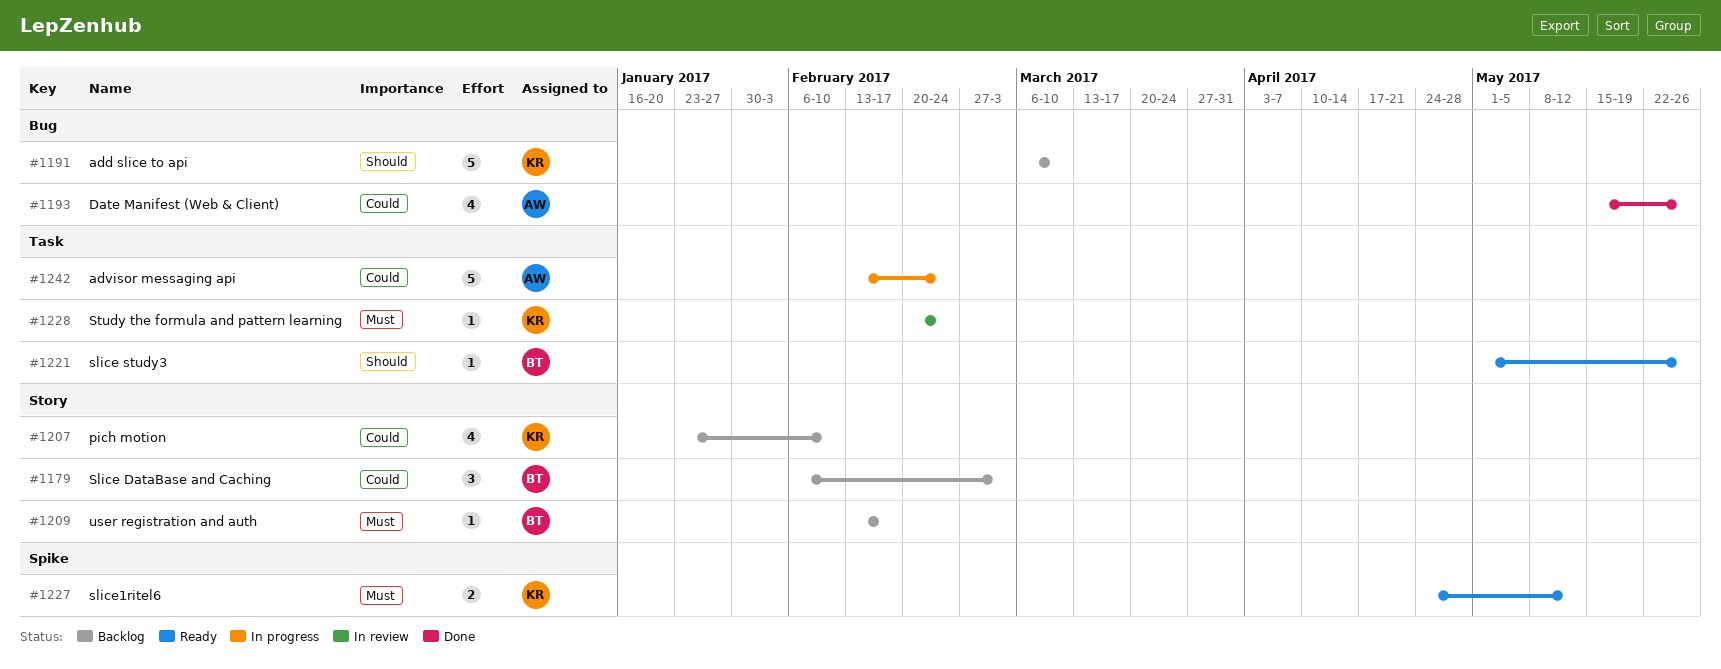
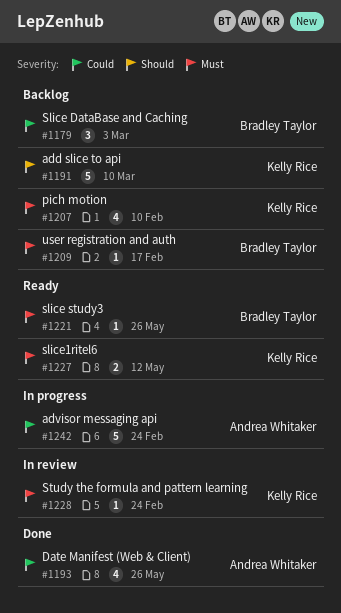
#1207, priority: Could -> Must
#1221, priority: Should -> Must

